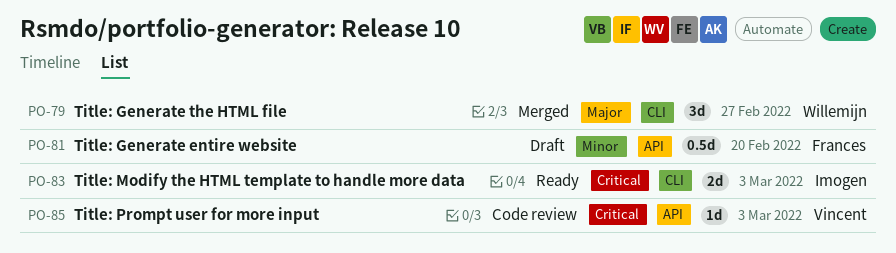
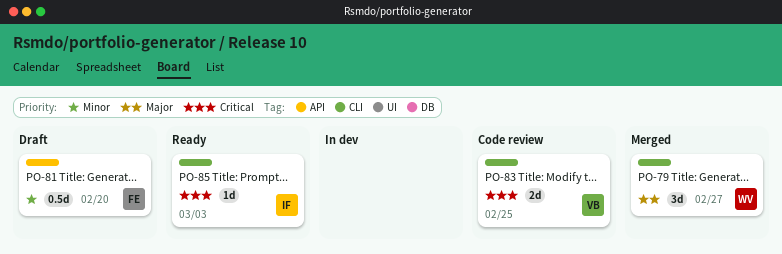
PO-83, status: Ready -> Code review
PO-83, owner: Imogen -> Vincent
PO-83, due: Mar 3 -> Feb 25
PO-85, status: Code review -> Ready
PO-85, owner: Vincent -> Imogen
PO-85, label: API -> CLI

